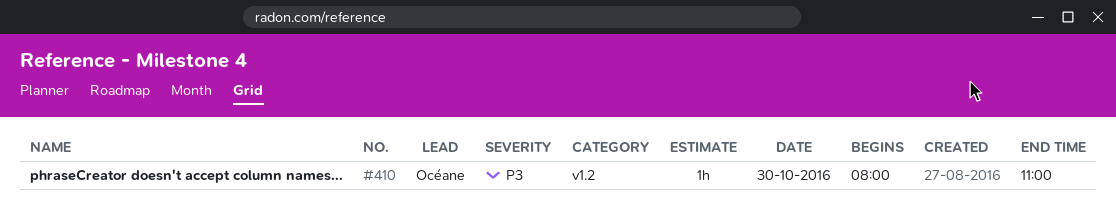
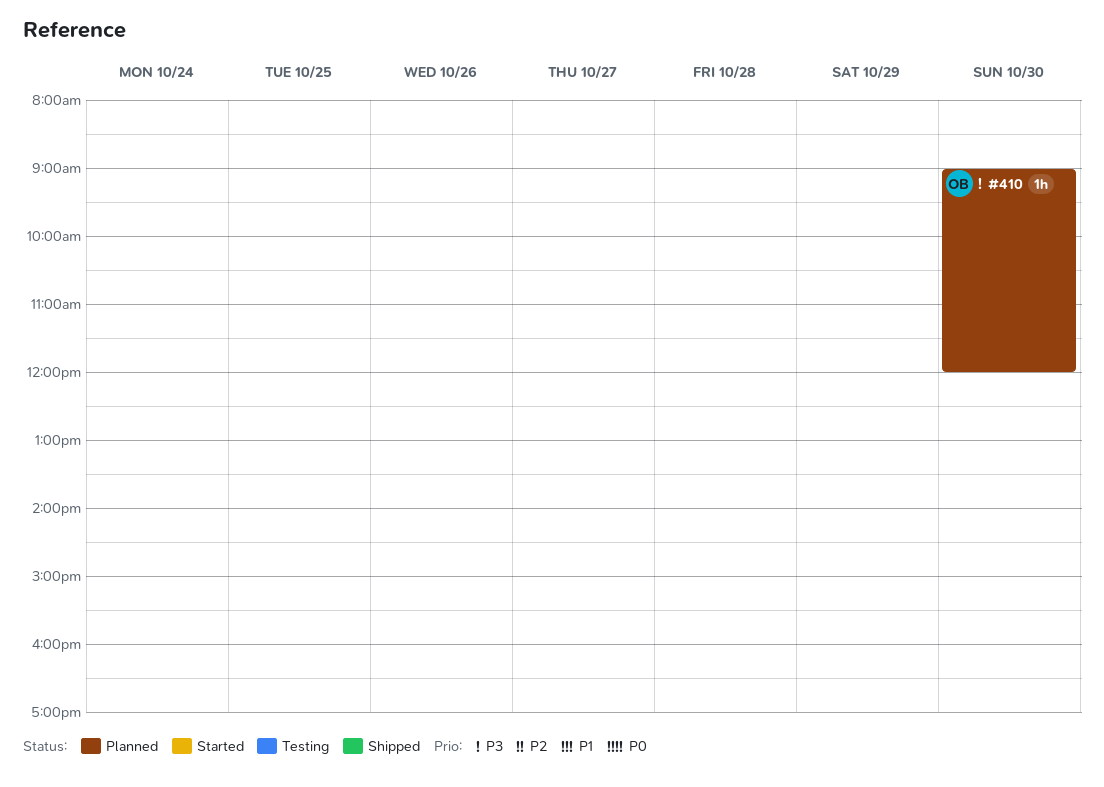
#410, begins: 08:00 -> 09:00
#410, ends: 11:00 -> 12:00

